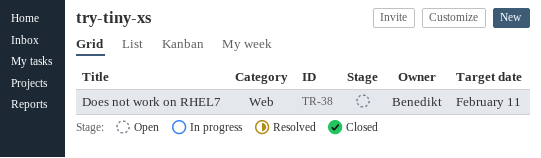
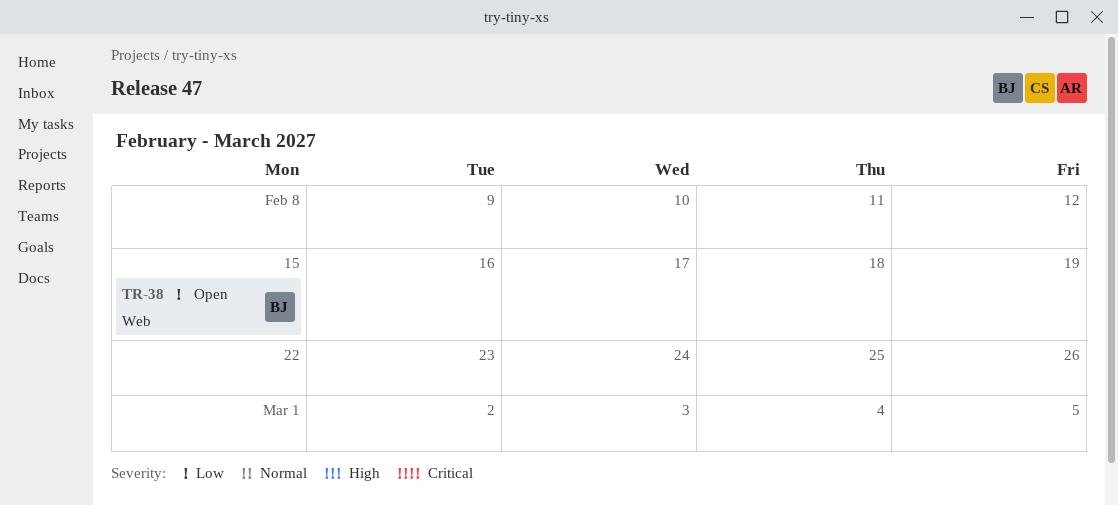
TR-38, due: Feb 11 -> Feb 15

